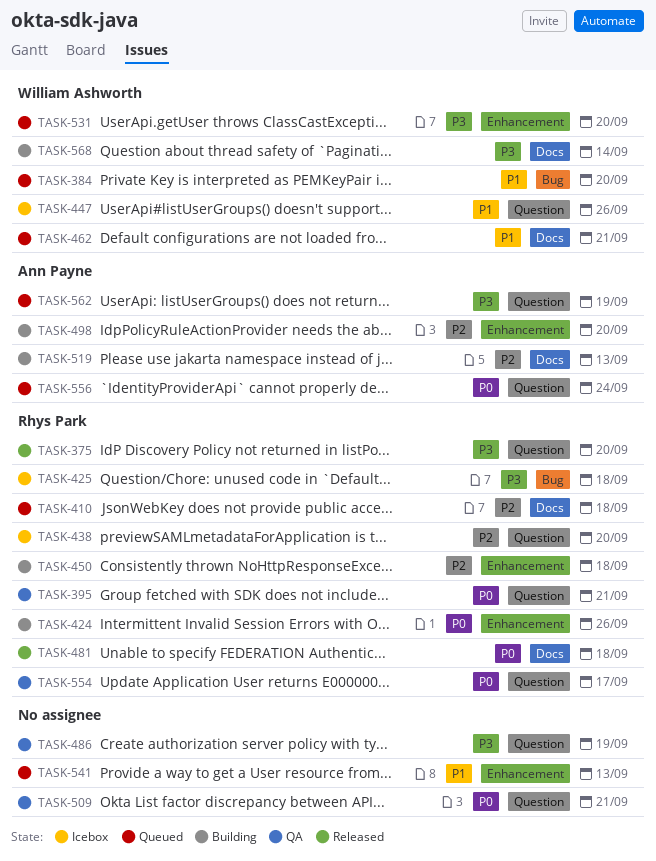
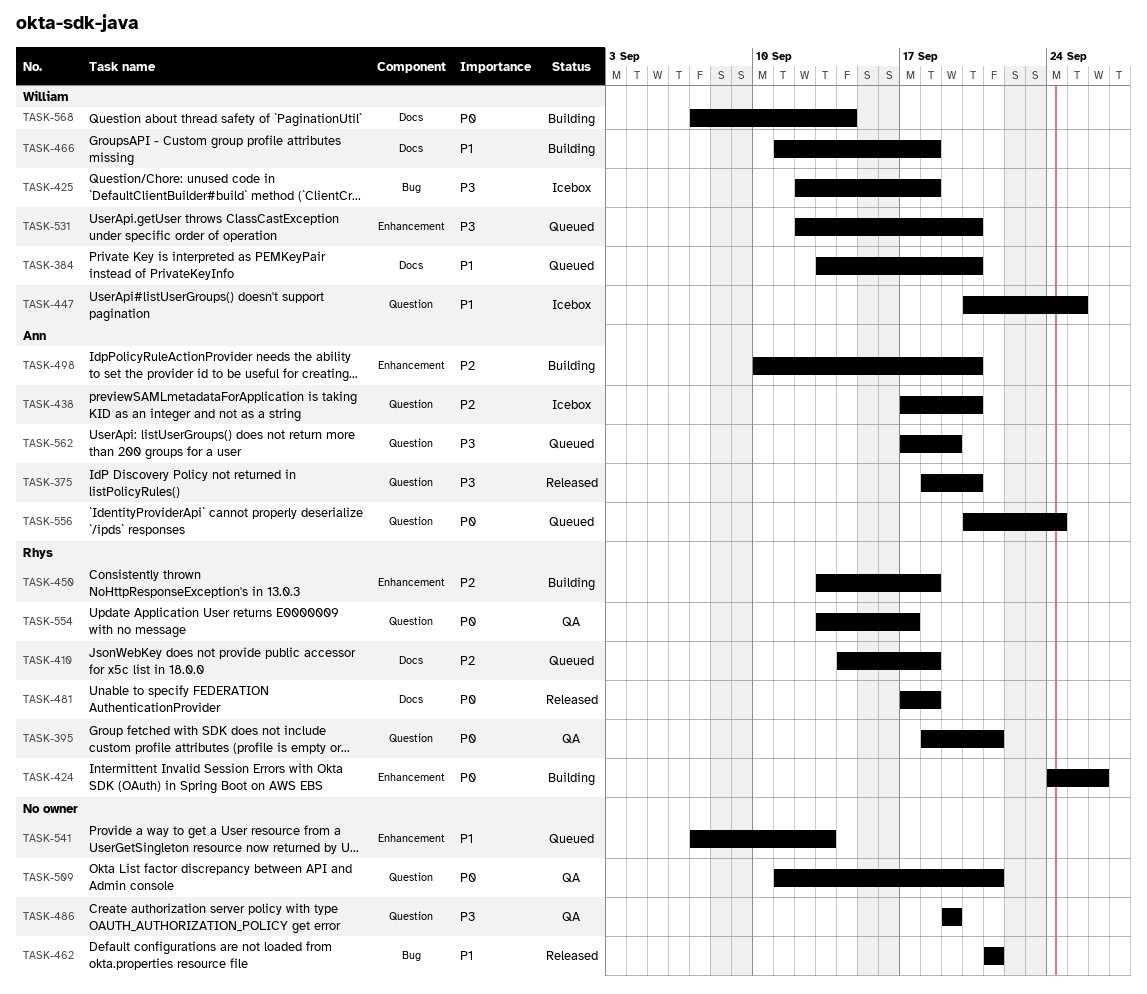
TASK-375, owner: Rhys Park -> Ann Payne
TASK-384, label: Bug -> Docs
TASK-425, owner: Rhys Park -> William Ashworth
TASK-438, owner: Rhys Park -> Ann Payne
TASK-447, due: Sep 26 -> Sep 25
TASK-462, status: Queued -> Released
TASK-462, owner: William Ashworth -> none
TASK-462, label: Docs -> Bug
TASK-466: none -> present
TASK-519: present -> none
TASK-568, priority: P3 -> P0

